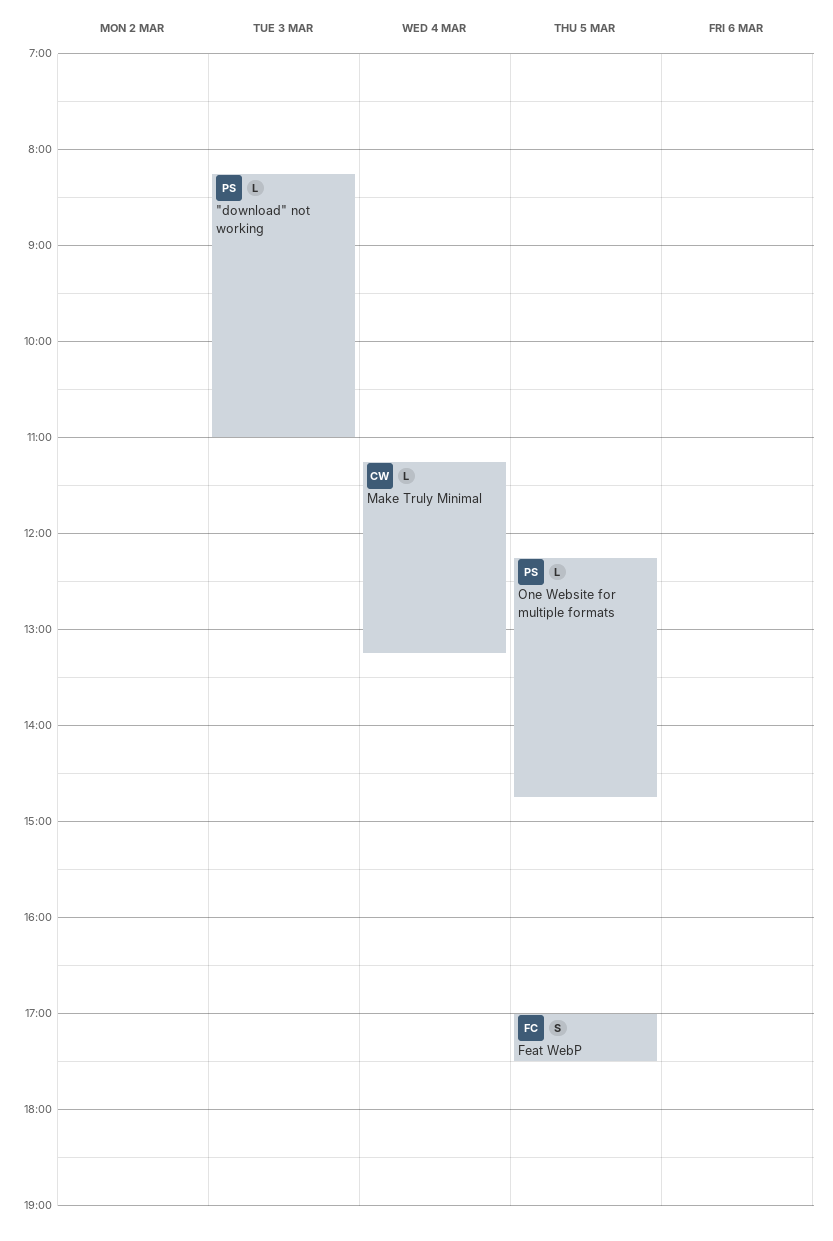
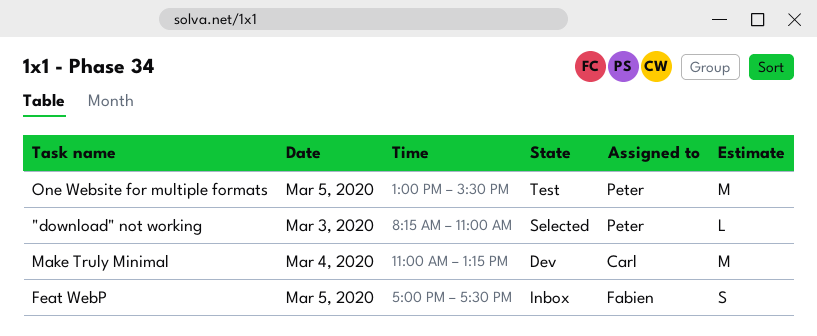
Make Truly Minimal, estimate: L -> M
Make Truly Minimal, begins: 11:15 -> 11:00
One Website for multiple formats, estimate: L -> M
One Website for multiple formats, begins: 12:15 -> 13:00
One Website for multiple formats, ends: 14:45 -> 15:30

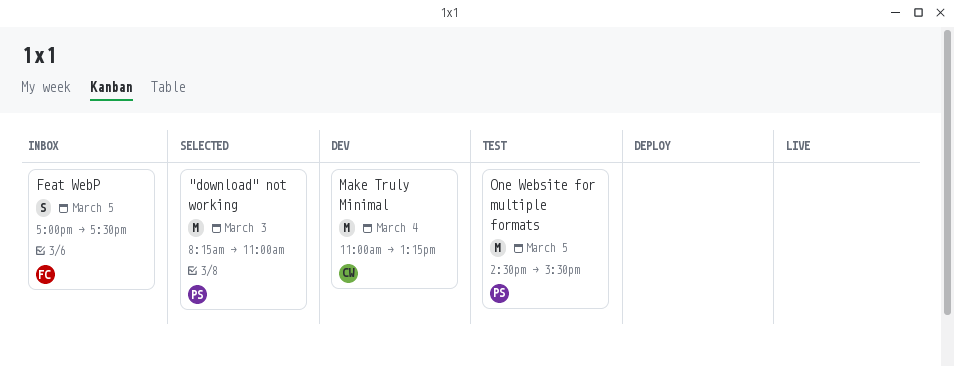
"download" not working, estimate: L -> M
One Website for multiple formats, begins: 13:00 -> 14:30

